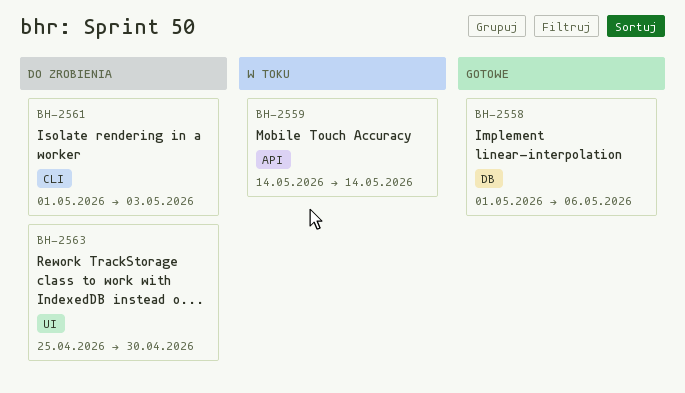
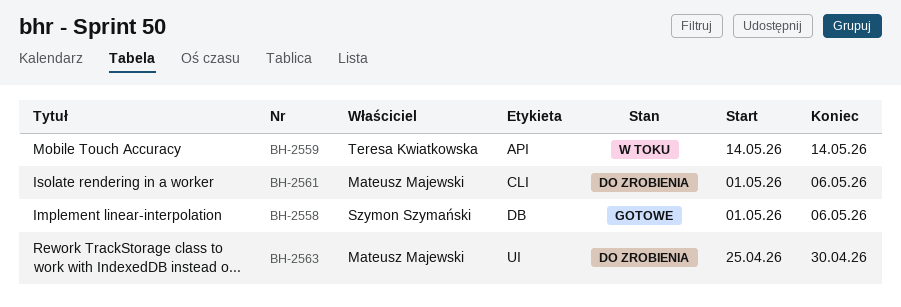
BH-2561, due: May 3 -> May 6

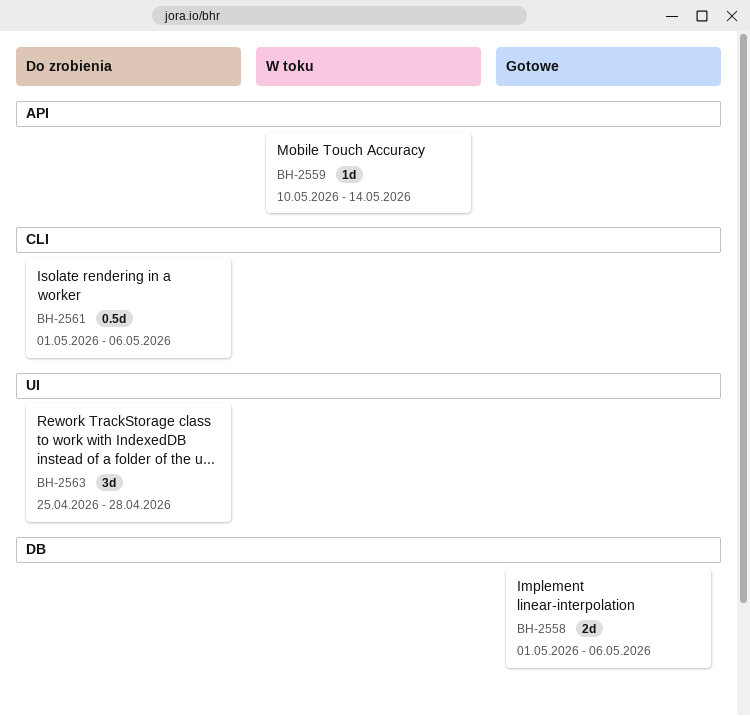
BH-2559, start: May 14 -> May 10
BH-2563, due: Apr 30 -> Apr 28

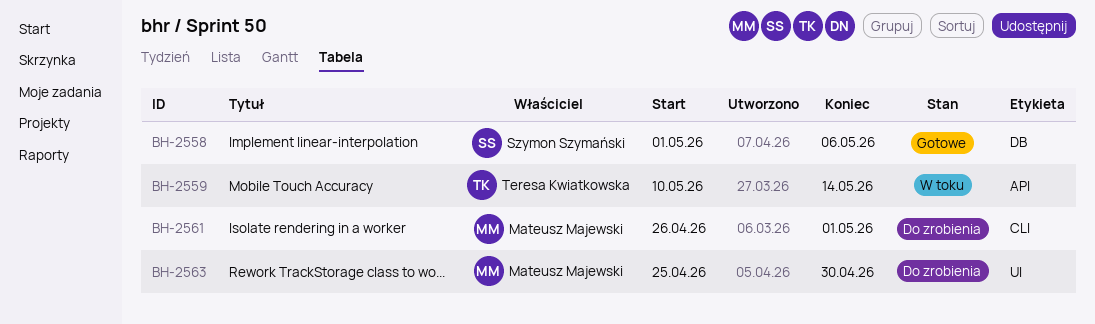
BH-2561, start: May 1 -> Apr 26
BH-2561, due: May 6 -> May 1
BH-2563, due: Apr 28 -> Apr 30

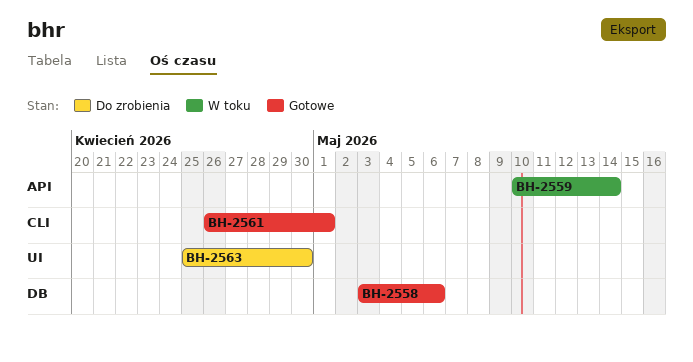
BH-2558, start: May 1 -> May 3
BH-2561, status: Do zrobienia -> Gotowe

